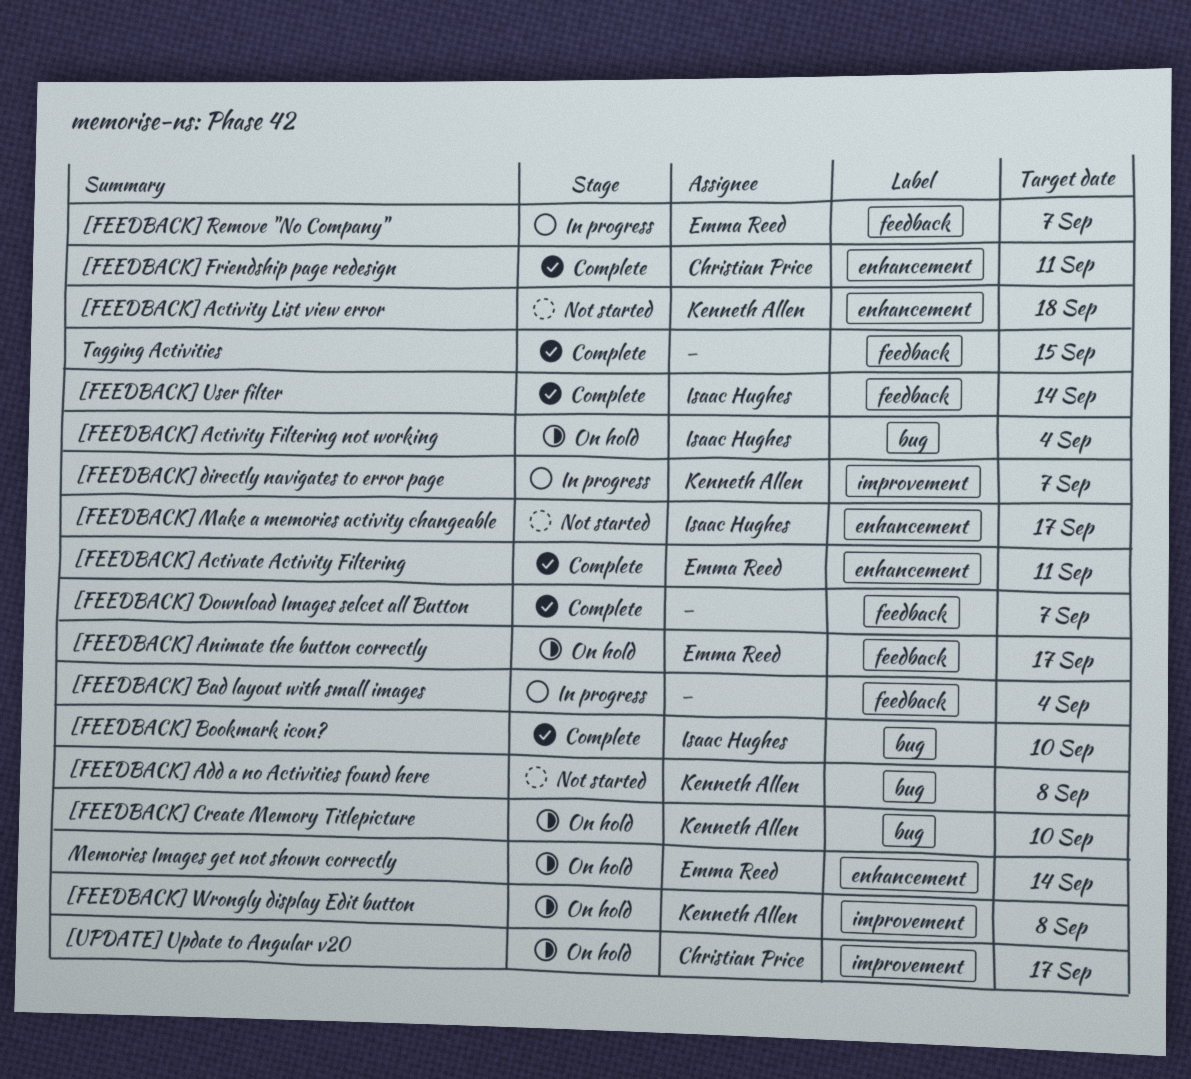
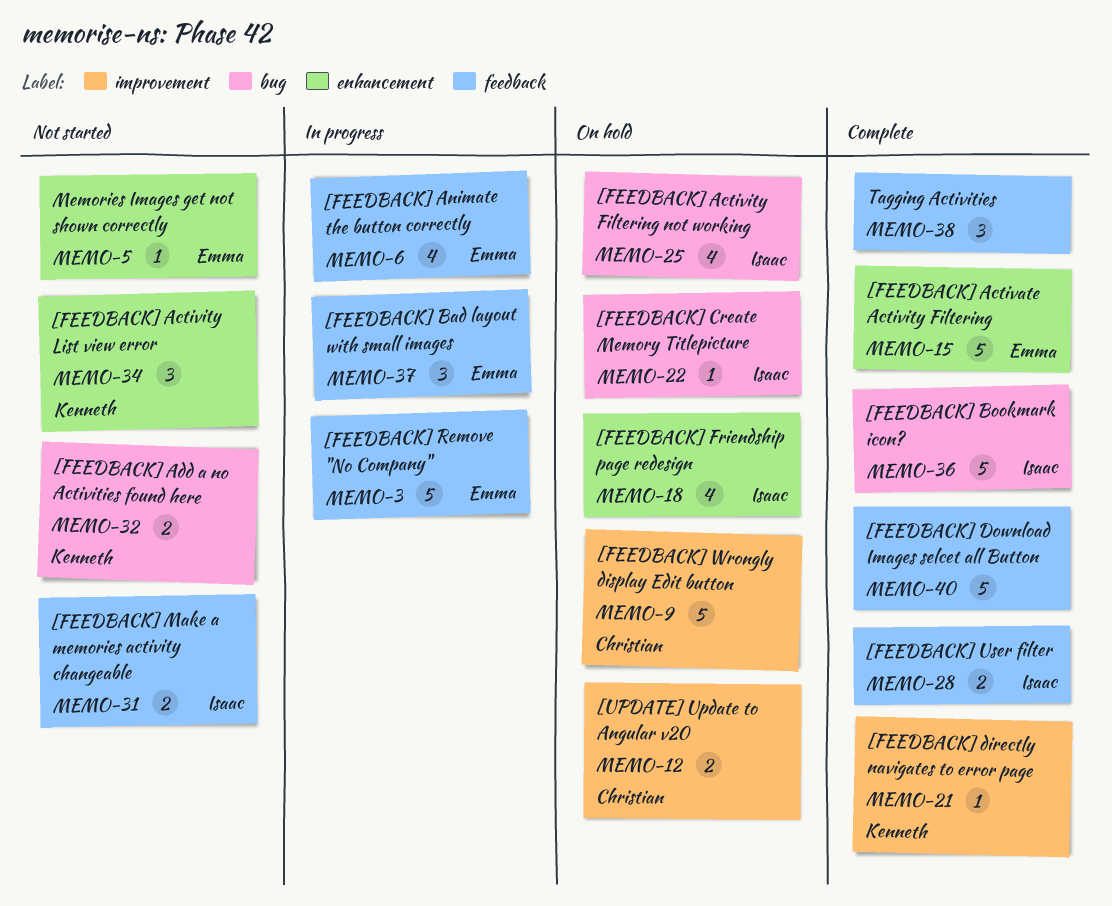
[FEEDBACK] Animate the button correctly, status: On hold -> In progress
[FEEDBACK] Bad layout with small images, owner: none -> Emma Reed
[FEEDBACK] Create Memory Titlepicture, owner: Kenneth Allen -> Isaac Hughes
[FEEDBACK] directly navigates to error page, status: In progress -> Complete
[FEEDBACK] Friendship page redesign, status: Complete -> On hold
[FEEDBACK] Friendship page redesign, owner: Christian Price -> Isaac Hughes
[FEEDBACK] Make a memories activity changeable, label: enhancement -> feedback
[FEEDBACK] Wrongly display Edit button, owner: Kenneth Allen -> Christian Price
Memories Images get not shown correctly, status: On hold -> Not started

